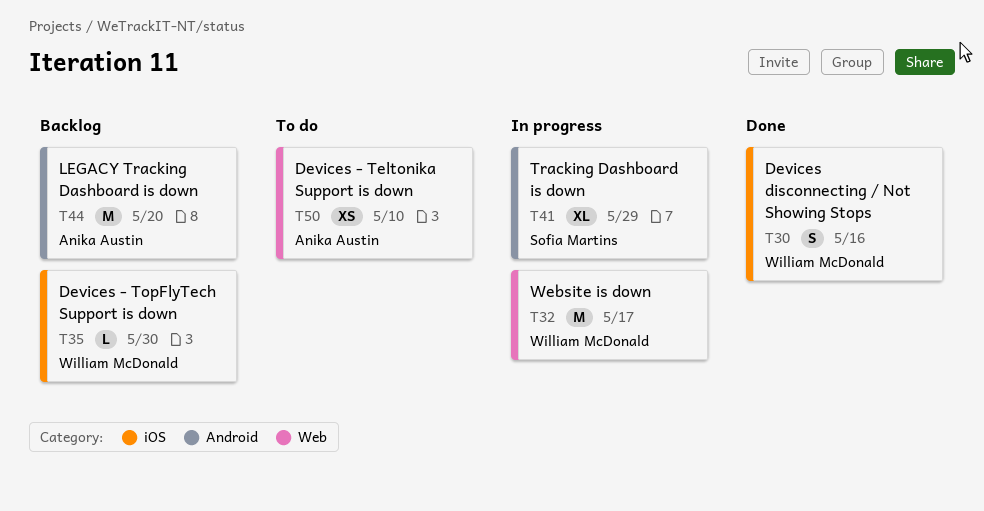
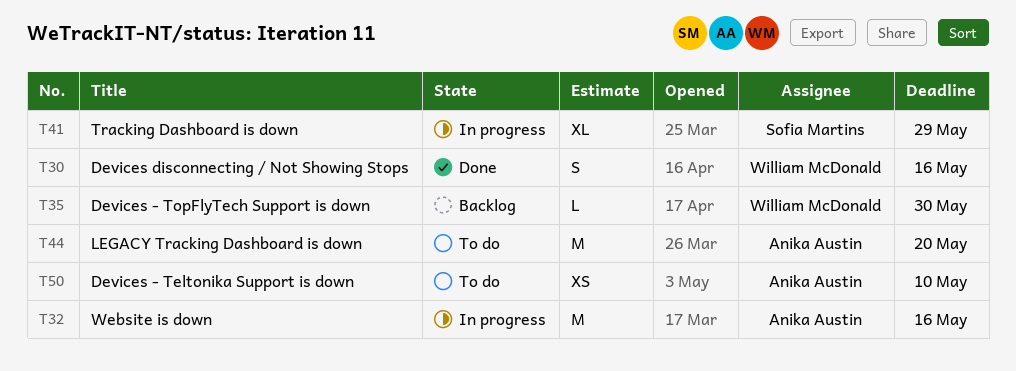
T32, owner: William McDonald -> Anika Austin
T32, due: May 17 -> May 16
T44, status: Backlog -> To do

